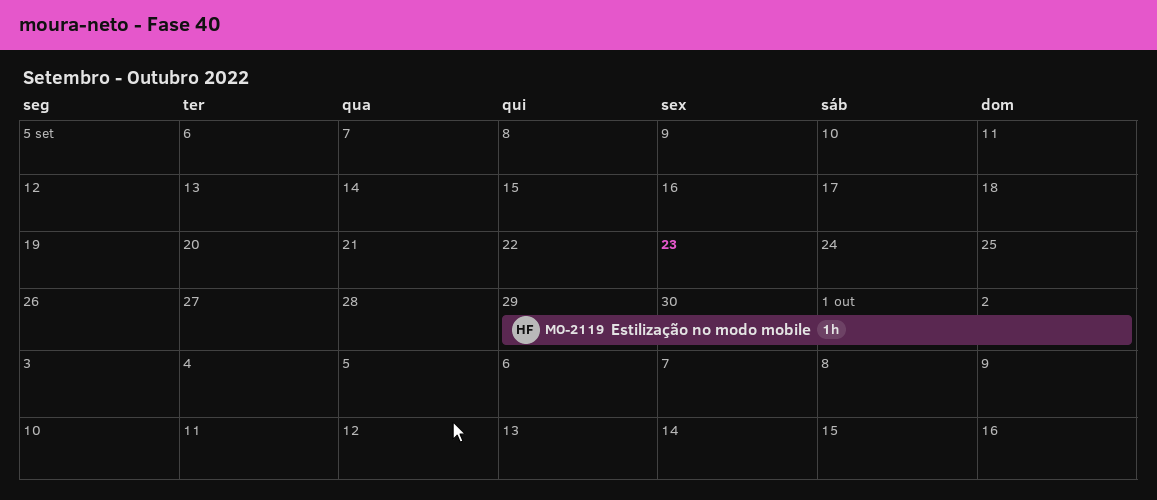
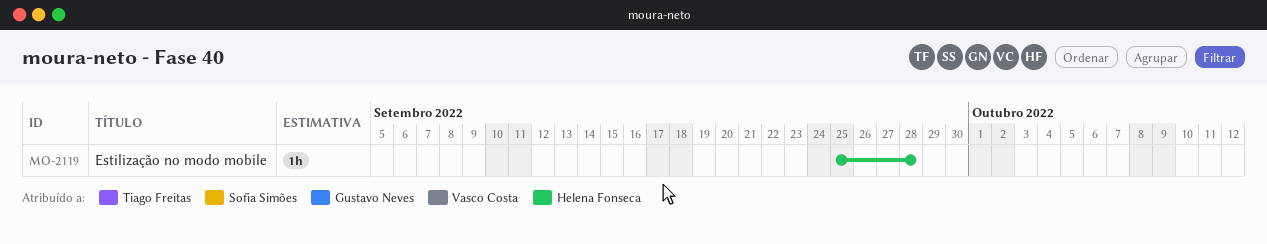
MO-2119, start: Sep 29 -> Sep 25
MO-2119, due: Oct 2 -> Sep 28

